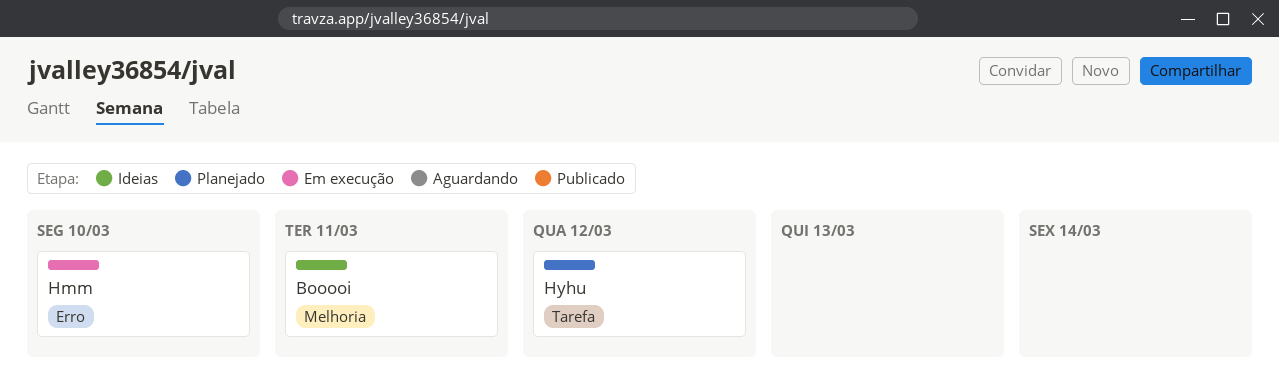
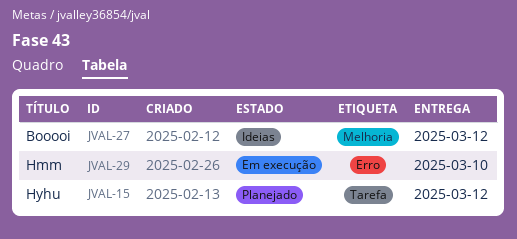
Booooi, due: Mar 11 -> Mar 12

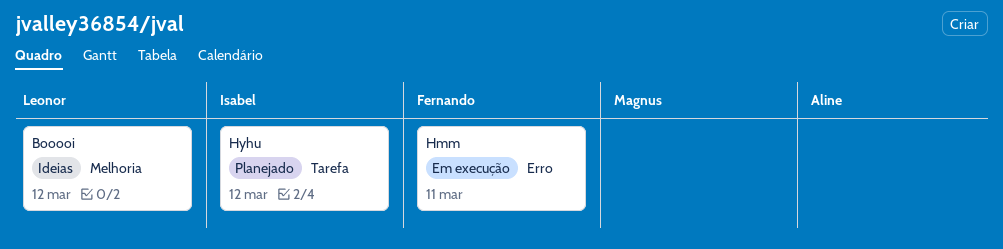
Hmm, due: Mar 10 -> Mar 11

